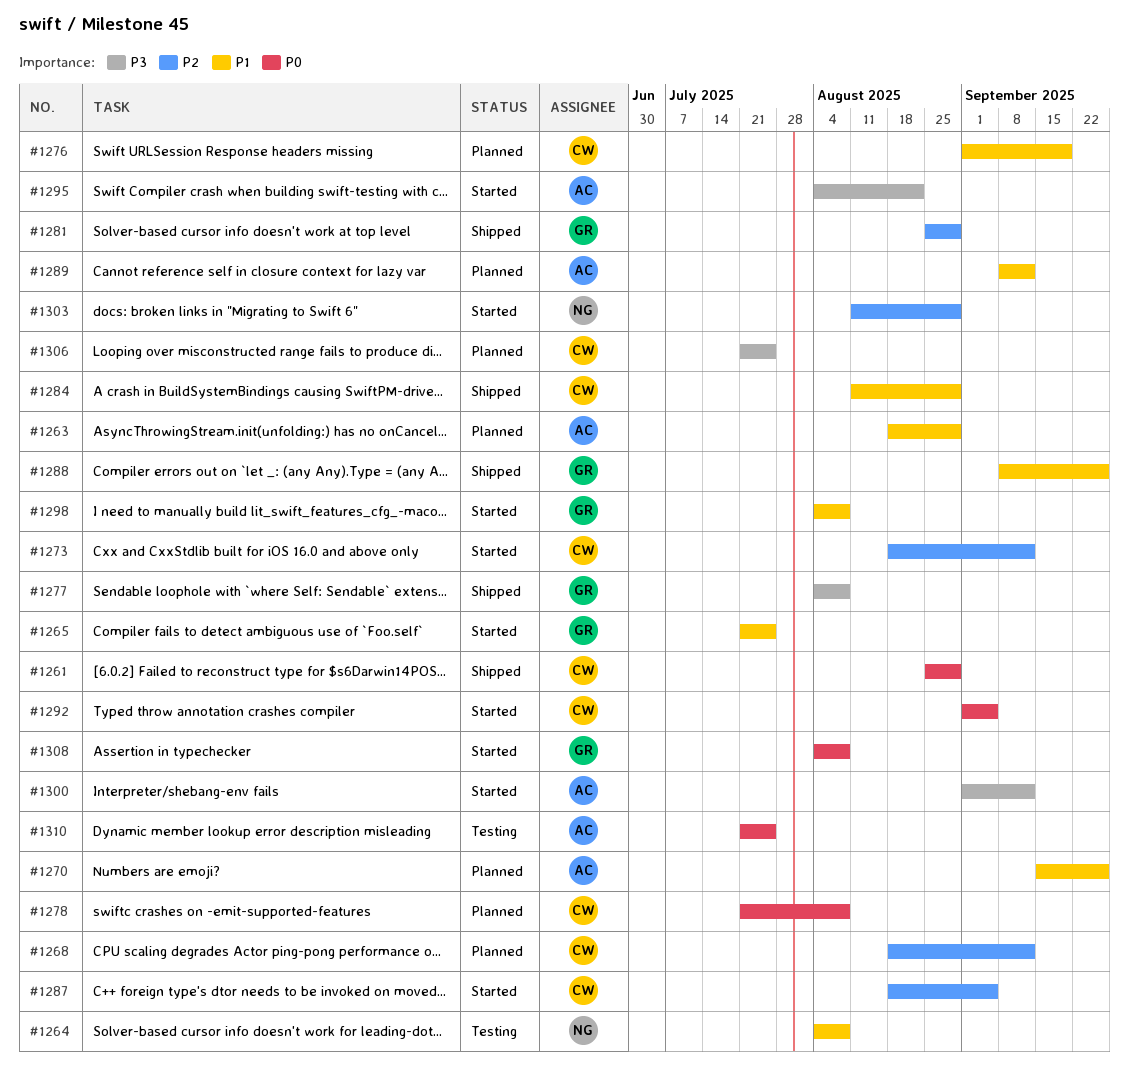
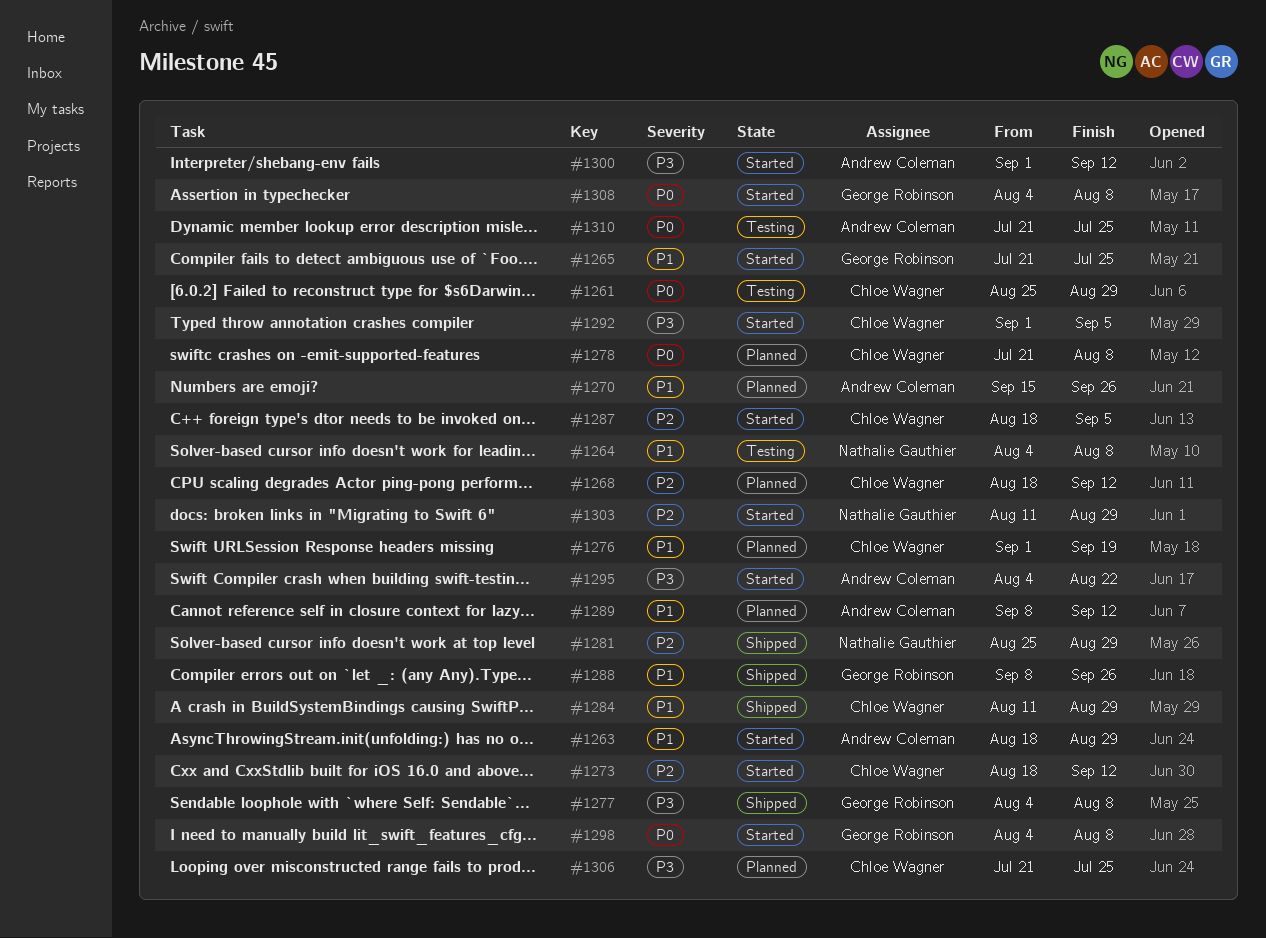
#1261, status: Shipped -> Testing
#1263, status: Planned -> Started
#1281, owner: George Robinson -> Nathalie Gauthier
#1292, priority: P0 -> P3
#1298, priority: P1 -> P0

